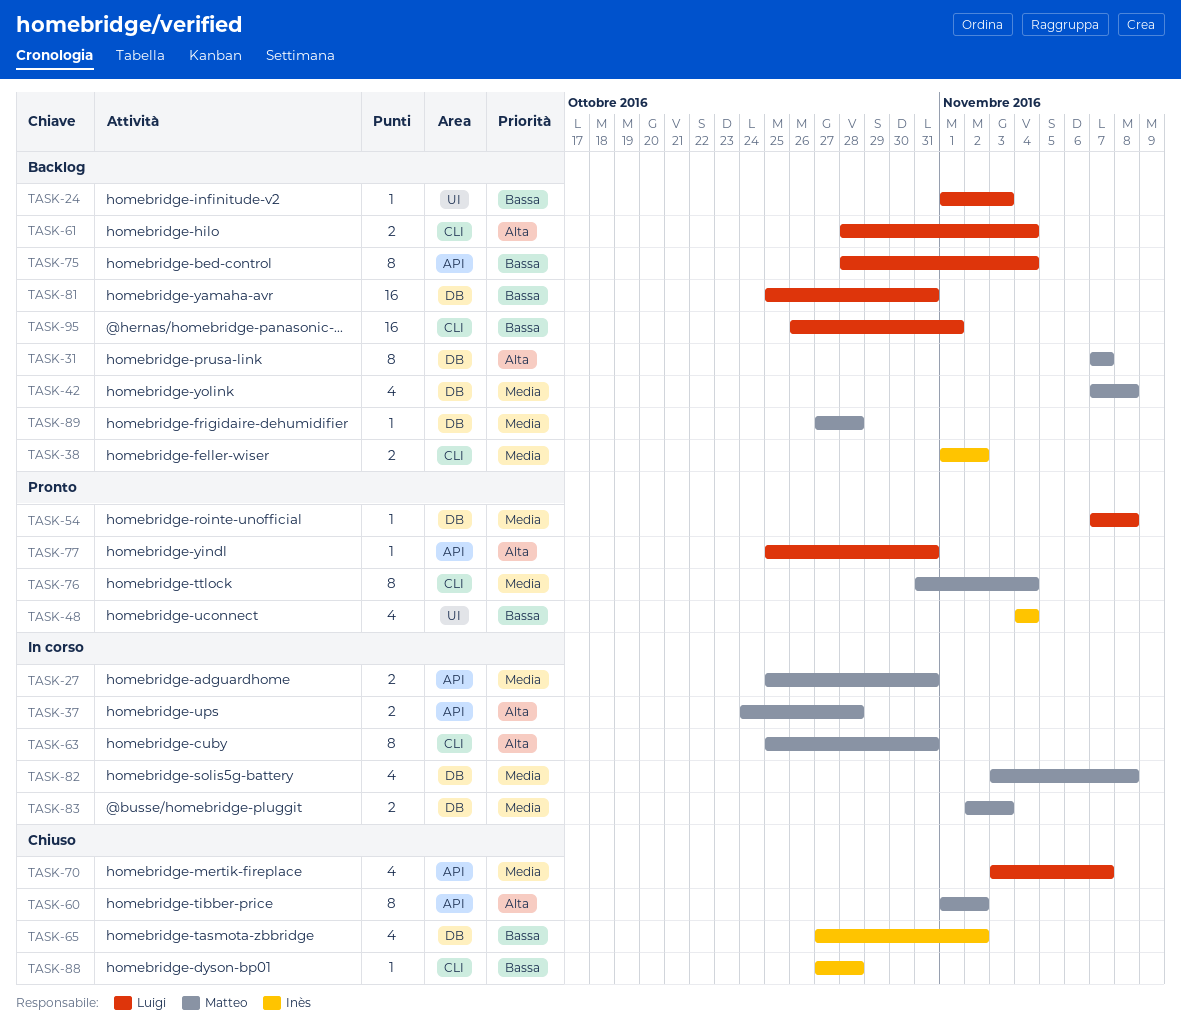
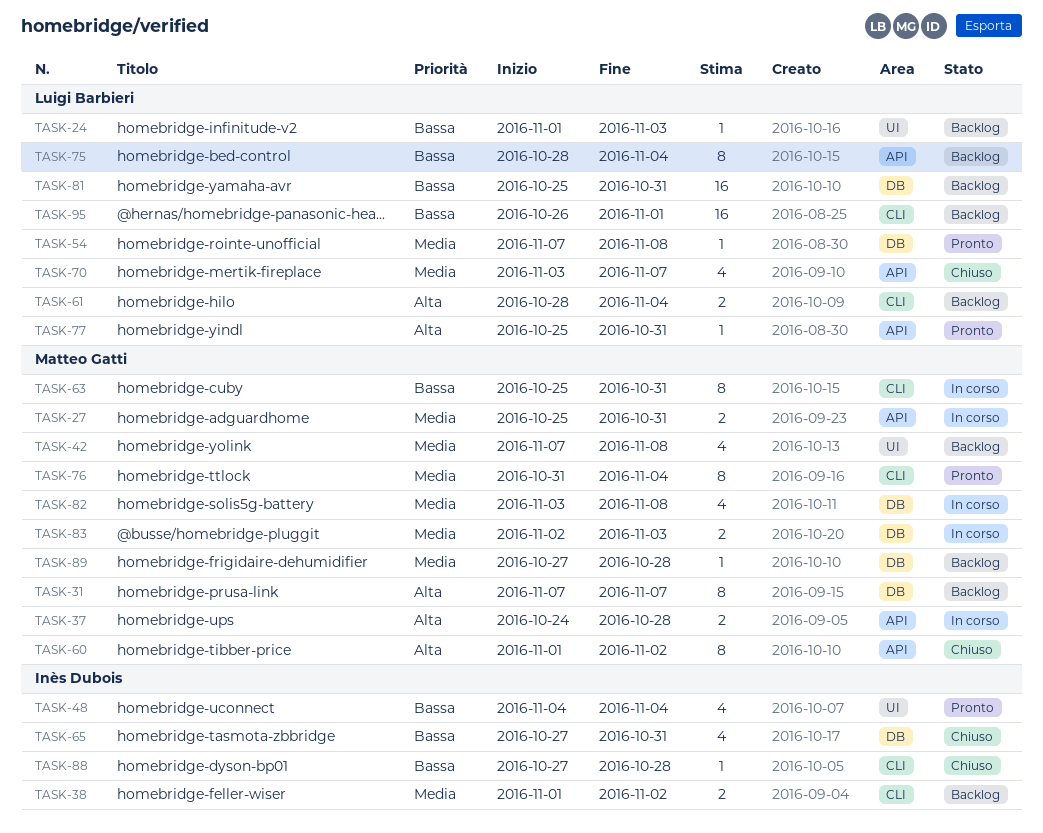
TASK-42, label: DB -> UI
TASK-63, priority: Alta -> Bassa
TASK-65, due: Nov 2 -> Oct 31

